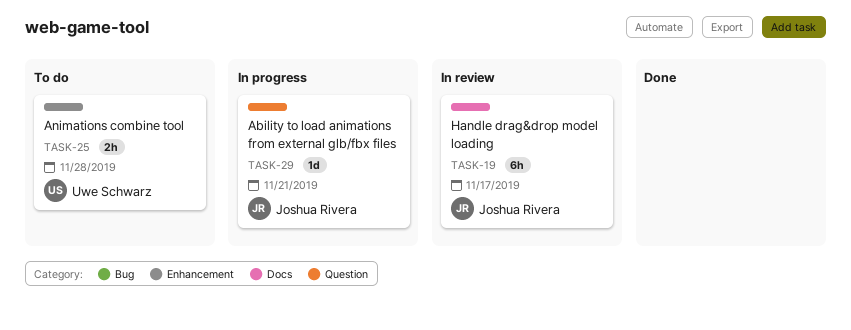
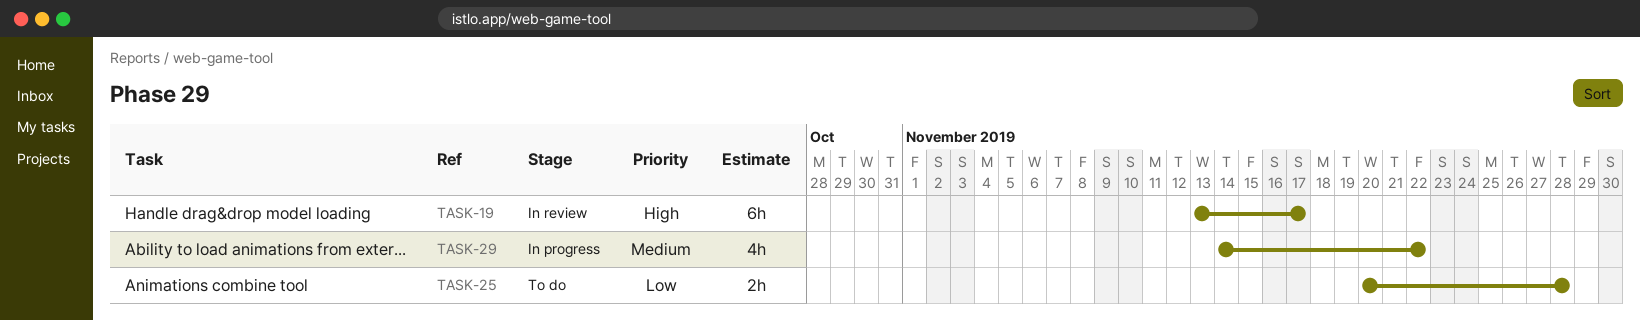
TASK-29, estimate: 1d -> 4h
TASK-29, due: Nov 21 -> Nov 22

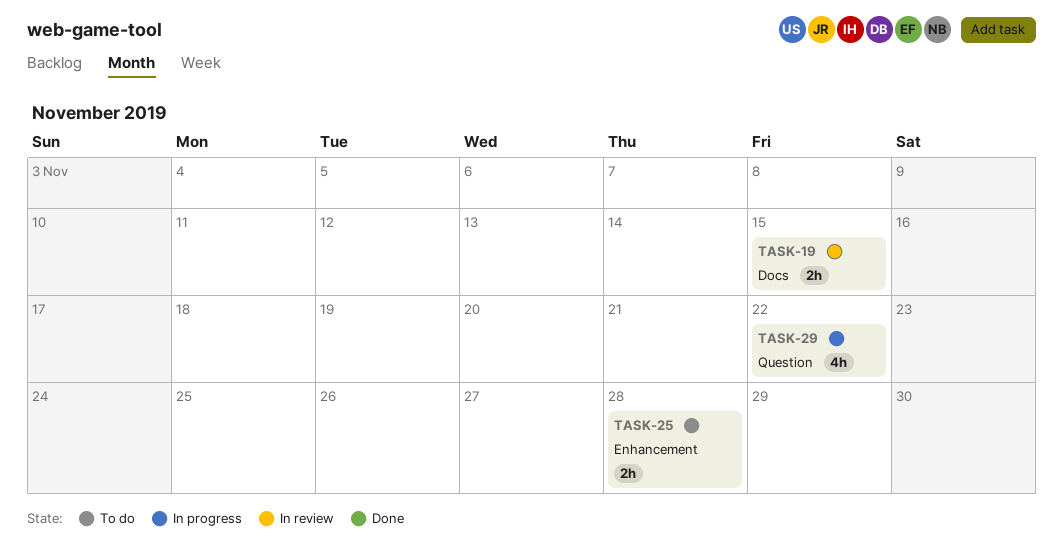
TASK-19, estimate: 6h -> 2h
TASK-19, due: Nov 17 -> Nov 15

